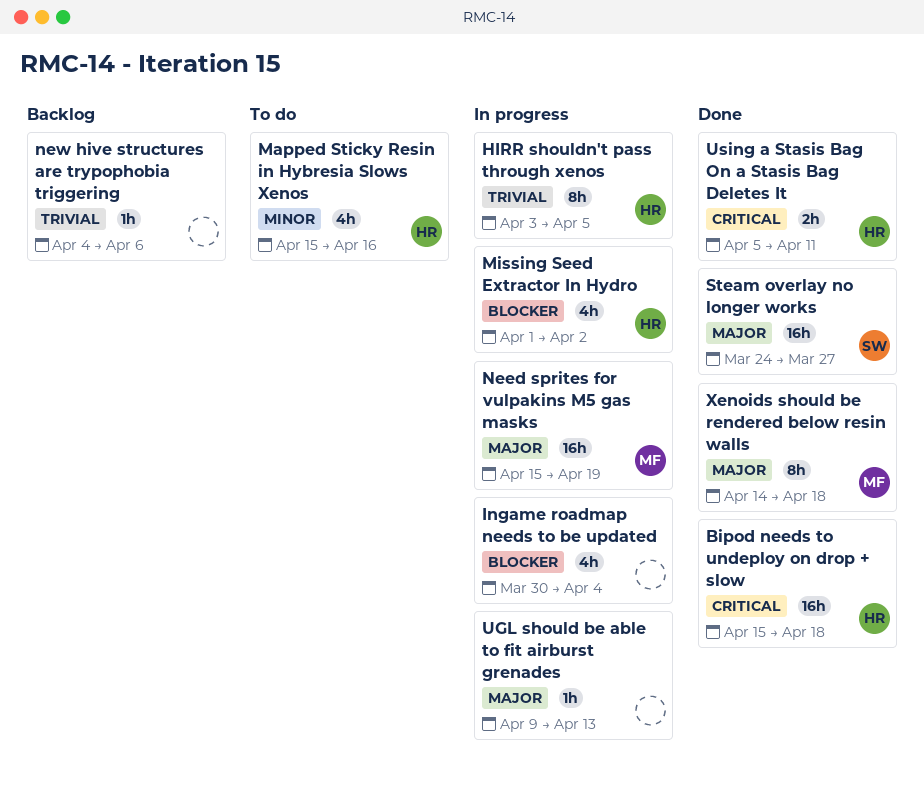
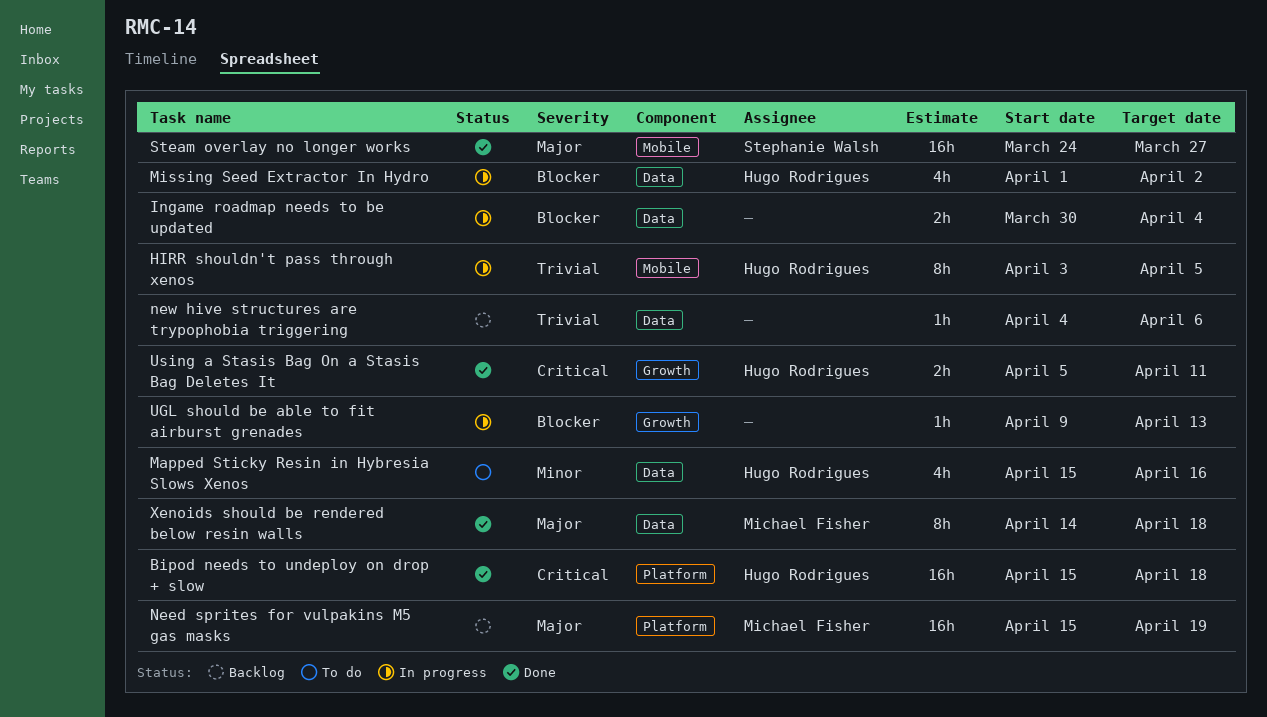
Ingame roadmap needs to be updated, estimate: 4h -> 2h
Need sprites for vulpakins M5 gas masks, status: In progress -> Backlog
UGL should be able to fit airburst grenades, priority: Major -> Blocker

